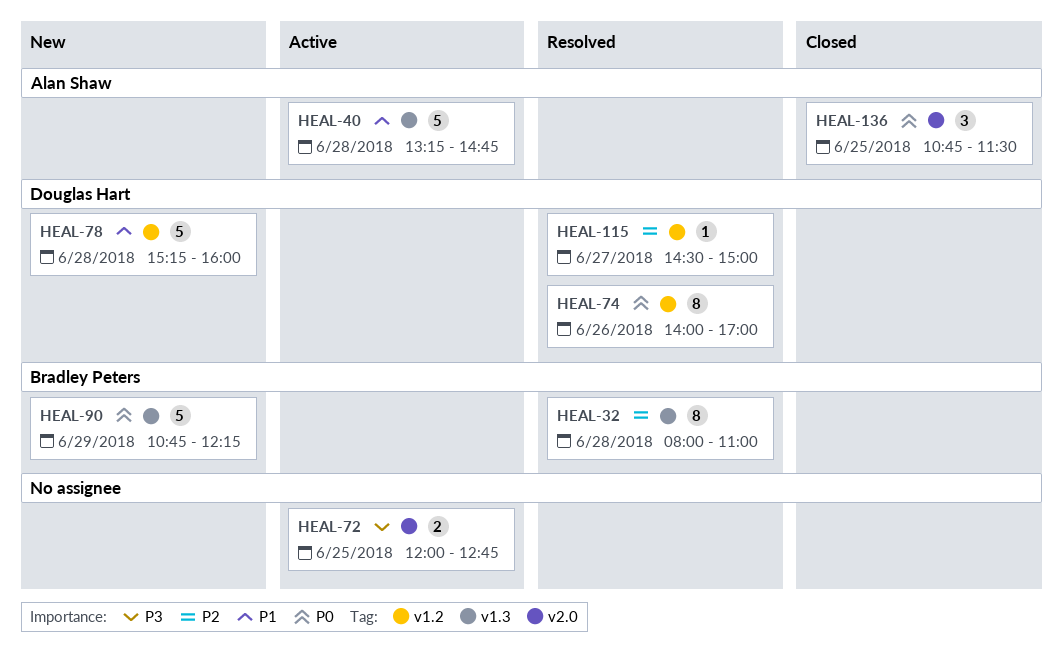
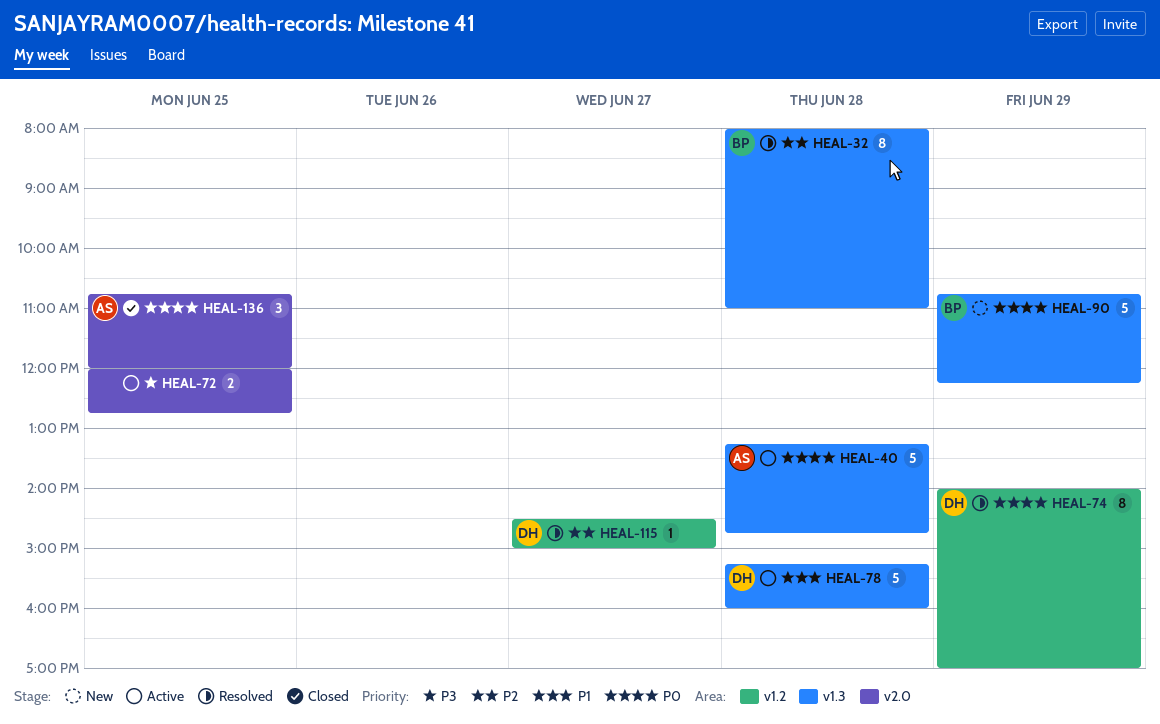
HEAL-40, priority: P1 -> P0
HEAL-74, day: Jun 26 -> Jun 29
HEAL-78, status: New -> Active
HEAL-78, label: v1.2 -> v1.3
HEAL-136, ends: 11:30 -> 12:00

